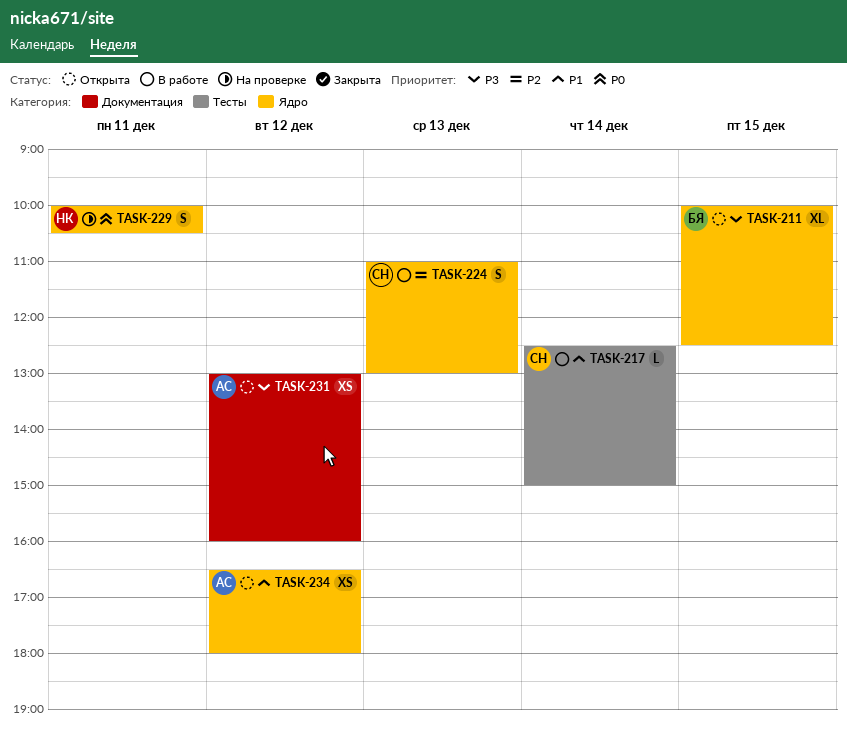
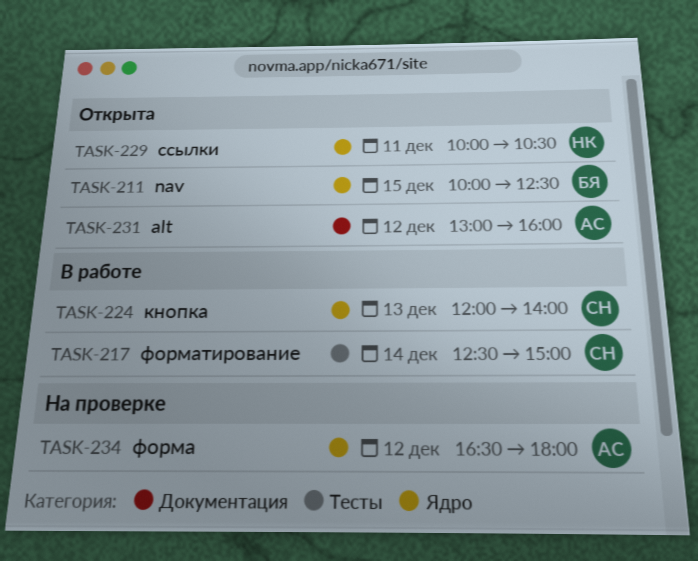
TASK-224, begins: 11:00 -> 12:00
TASK-224, ends: 13:00 -> 14:00
TASK-229, status: На проверке -> Открыта
TASK-234, status: Открыта -> На проверке

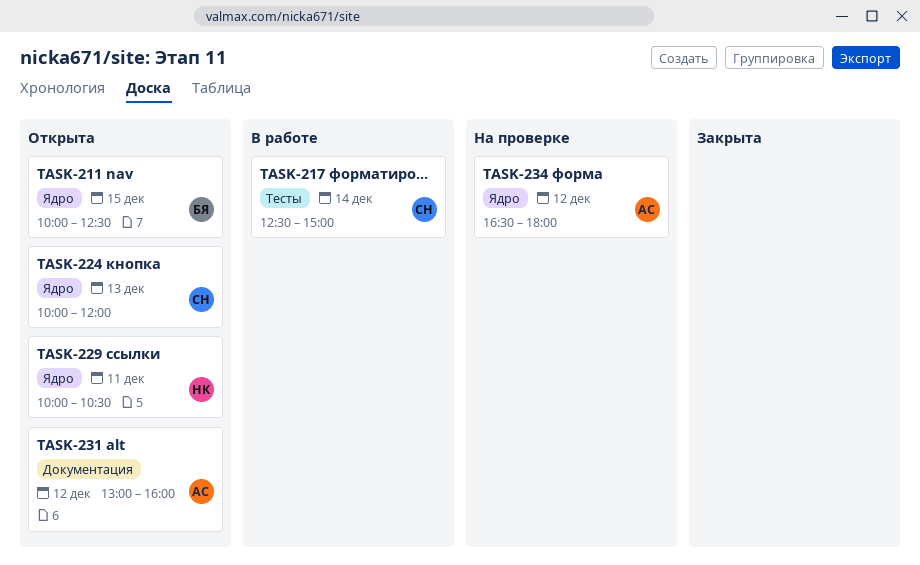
TASK-224, status: В работе -> Открыта
TASK-224, begins: 12:00 -> 10:00
TASK-224, ends: 14:00 -> 12:00

